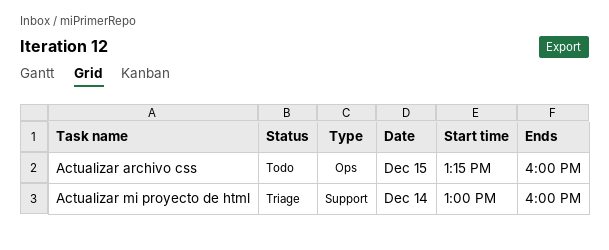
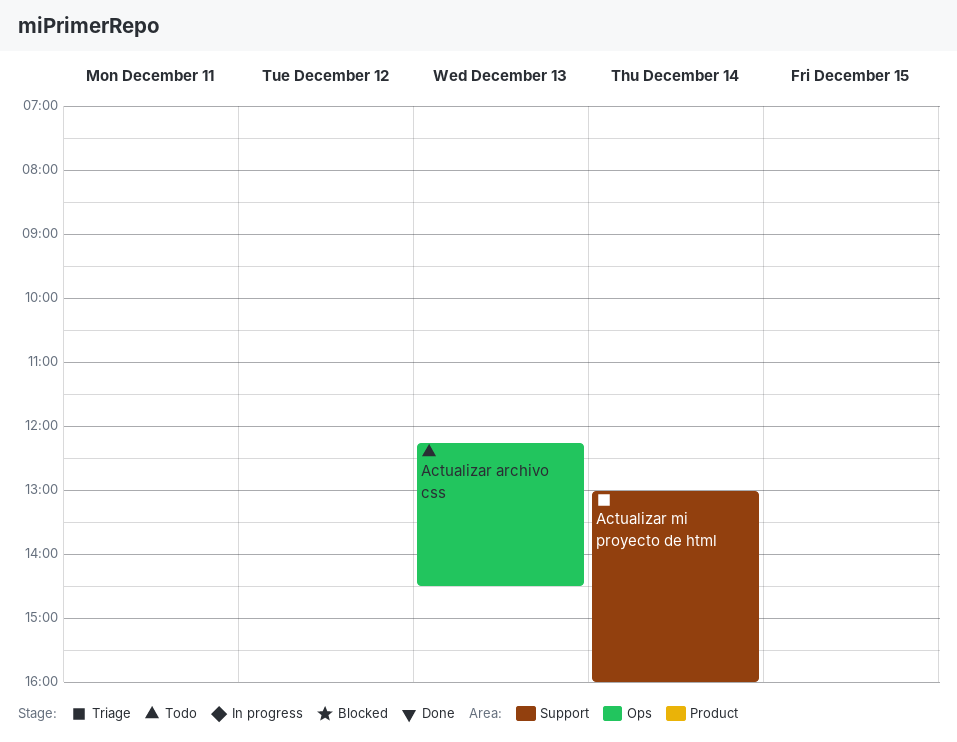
Actualizar archivo css, day: Dec 15 -> Dec 13
Actualizar archivo css, begins: 13:15 -> 12:15
Actualizar archivo css, ends: 16:00 -> 14:30

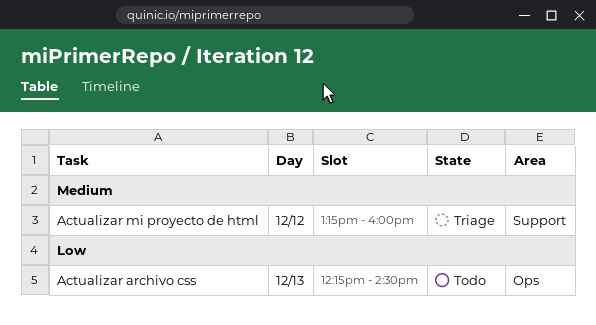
Actualizar mi proyecto de html, day: Dec 14 -> Dec 12
Actualizar mi proyecto de html, begins: 13:00 -> 13:15

